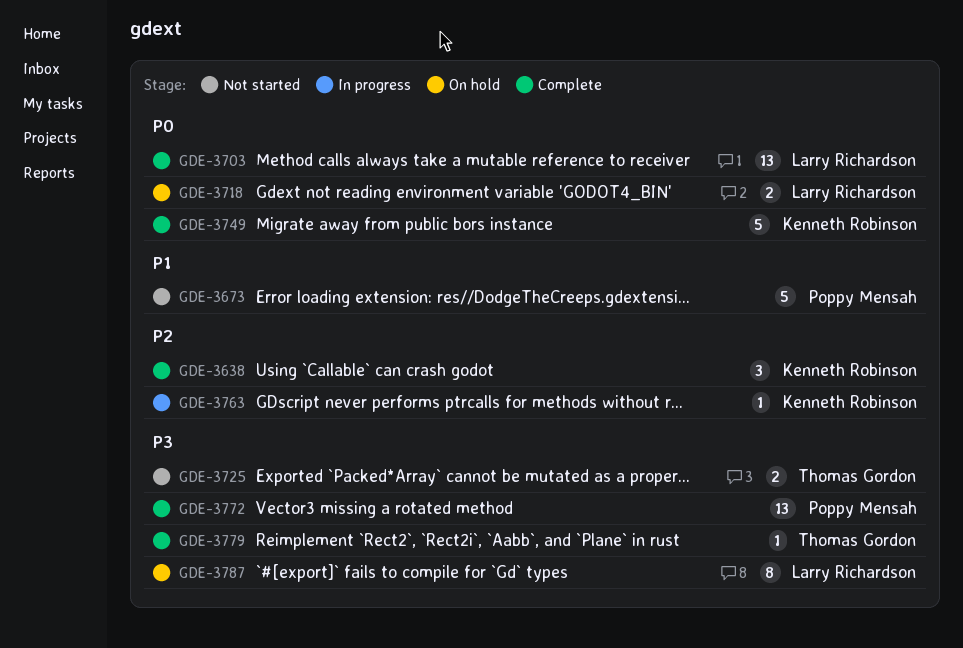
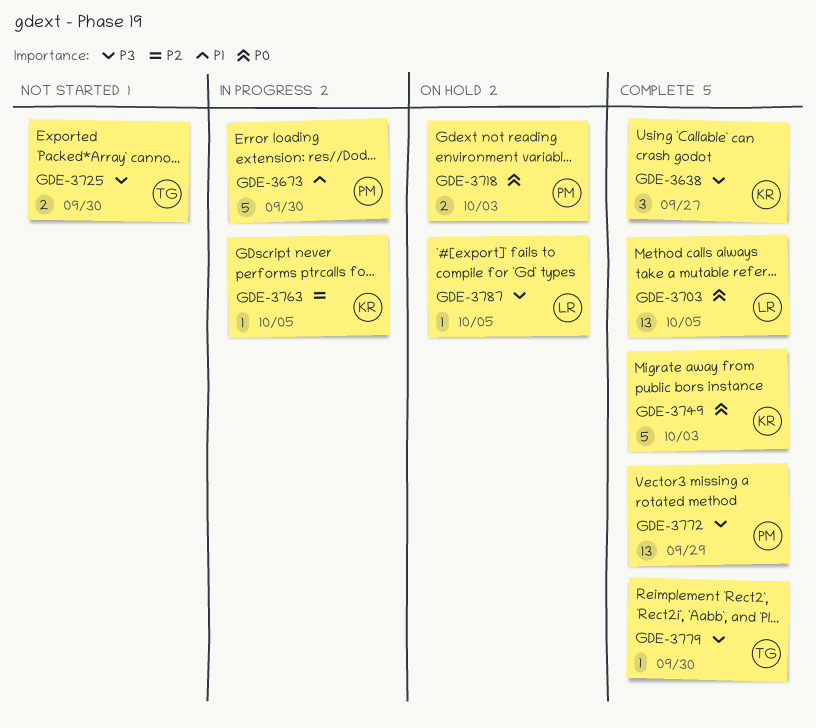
GDE-3638, priority: P2 -> P3
GDE-3673, status: Not started -> In progress
GDE-3718, owner: Larry Richardson -> Poppy Mensah
GDE-3787, estimate: 8 -> 1

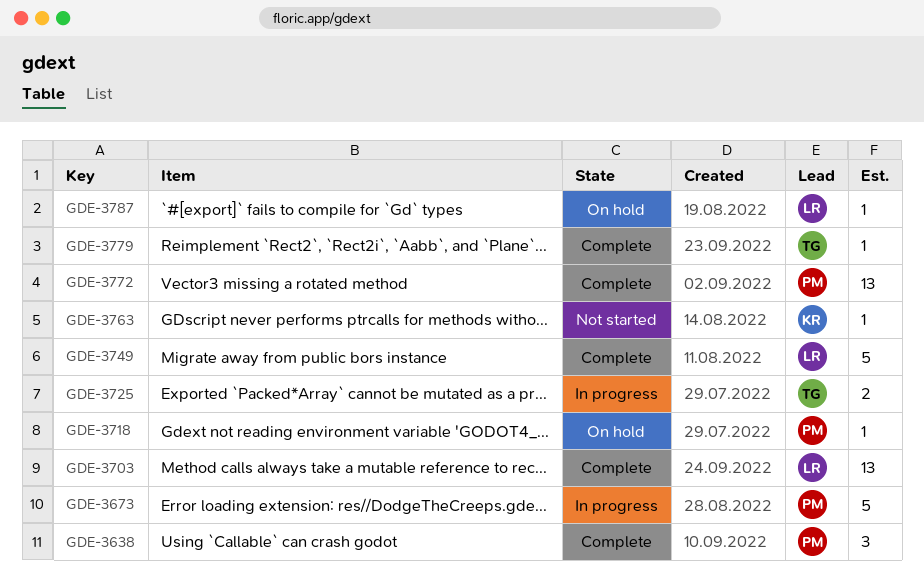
GDE-3638, owner: KR -> PM
GDE-3718, estimate: 2 -> 1
GDE-3725, status: Not started -> In progress
GDE-3749, owner: KR -> LR
GDE-3763, status: In progress -> Not started

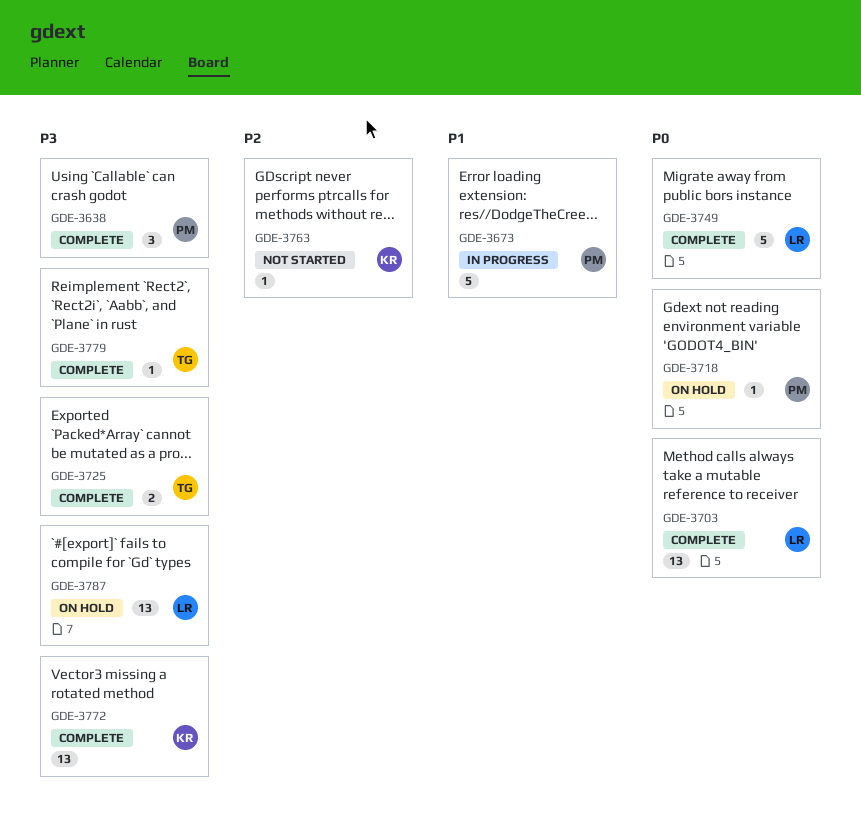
GDE-3725, status: In progress -> Complete
GDE-3772, owner: PM -> KR
GDE-3787, estimate: 1 -> 13

